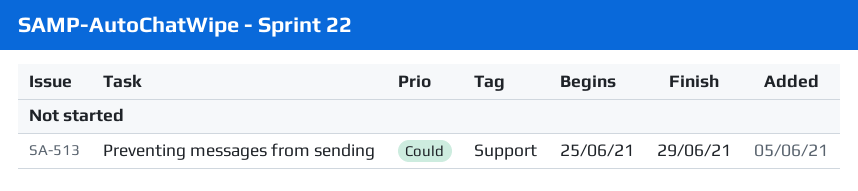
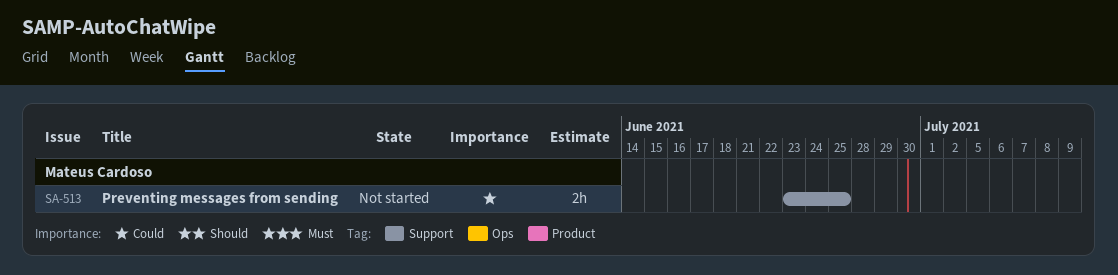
SA-513, start: Jun 25 -> Jun 23
SA-513, due: Jun 29 -> Jun 25

